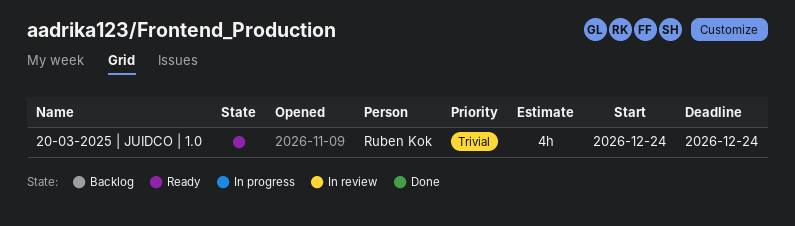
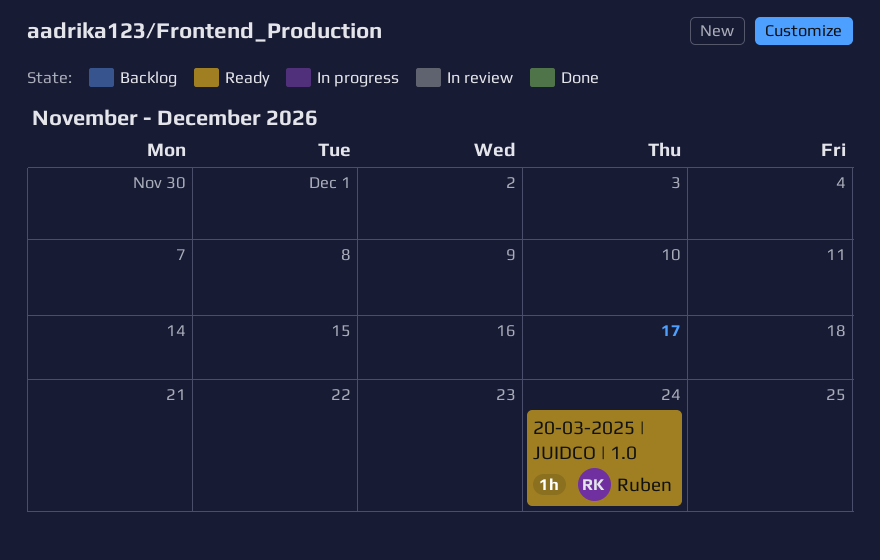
20-03-2025 | JUIDCO | 1.0, estimate: 4h -> 1h

